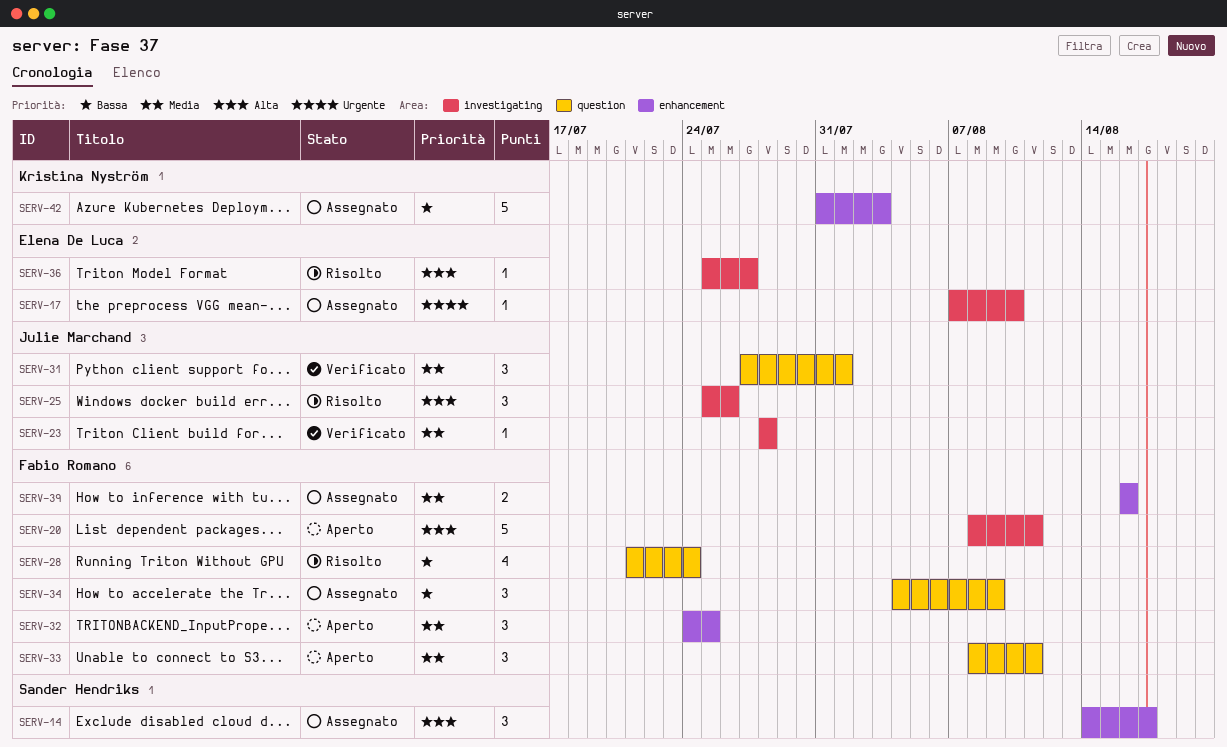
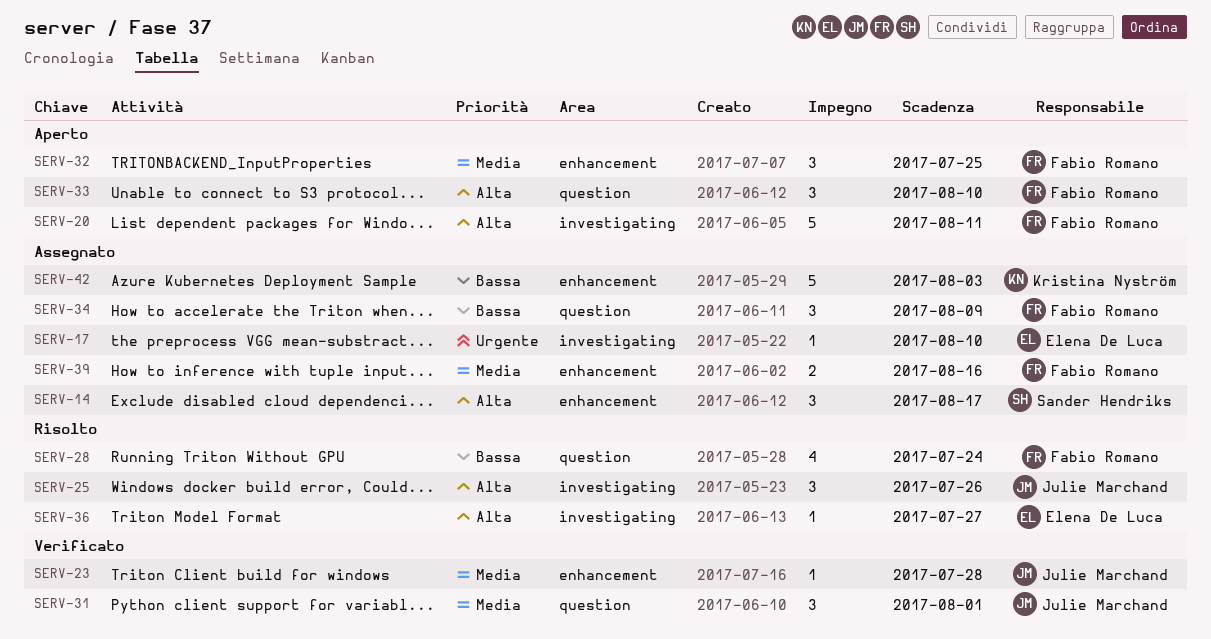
SERV-23, label: investigating -> enhancement
SERV-33, priority: Media -> Alta
SERV-33, due: Aug 11 -> Aug 10

